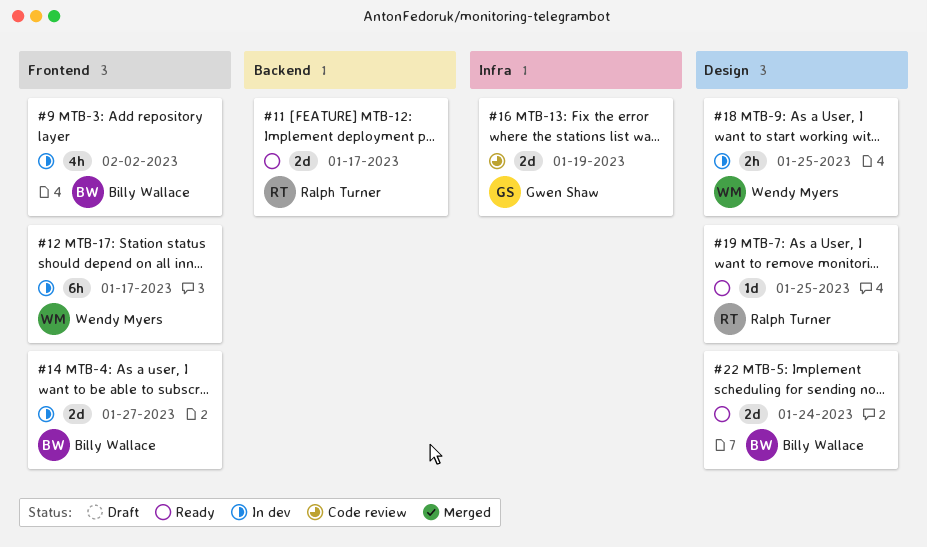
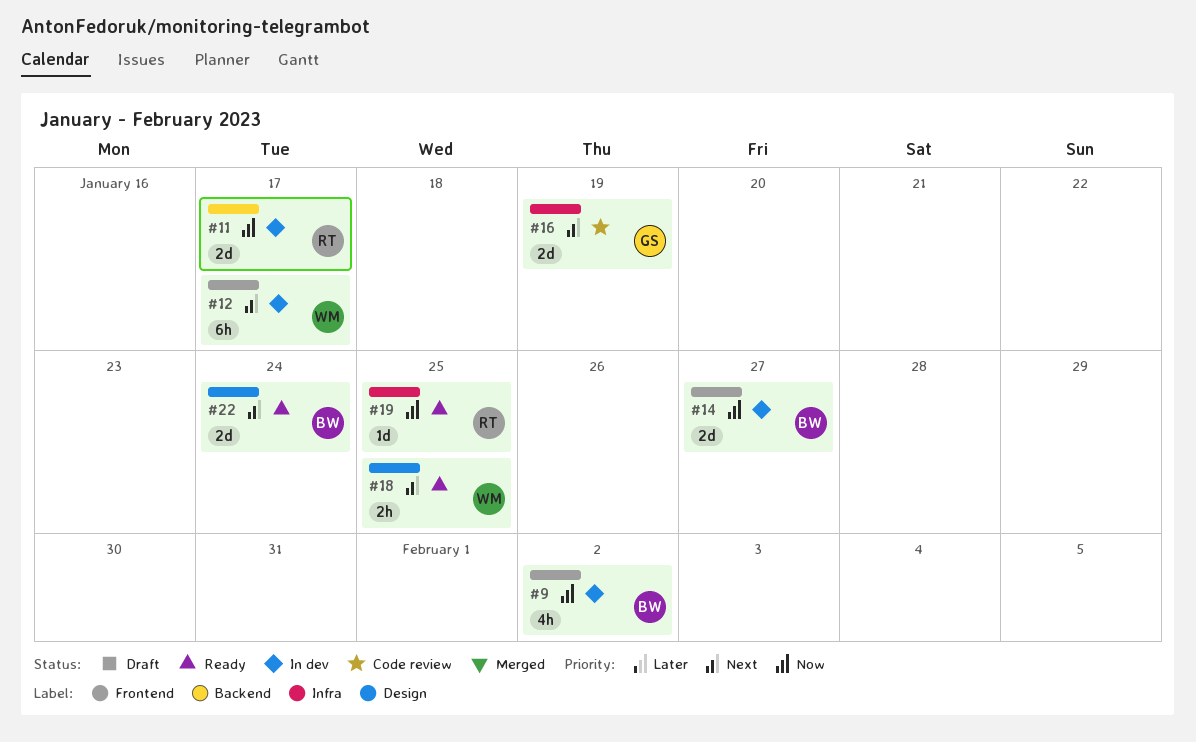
#11, status: Ready -> In dev
#18, status: In dev -> Ready
#19, label: Design -> Infra

